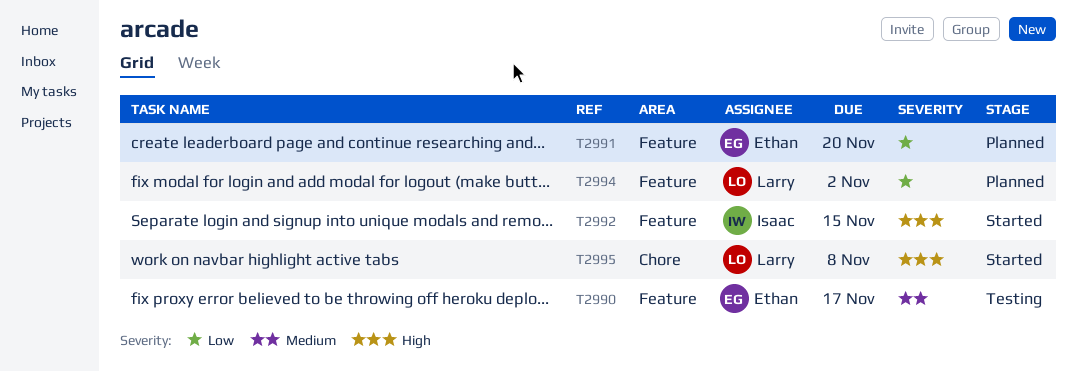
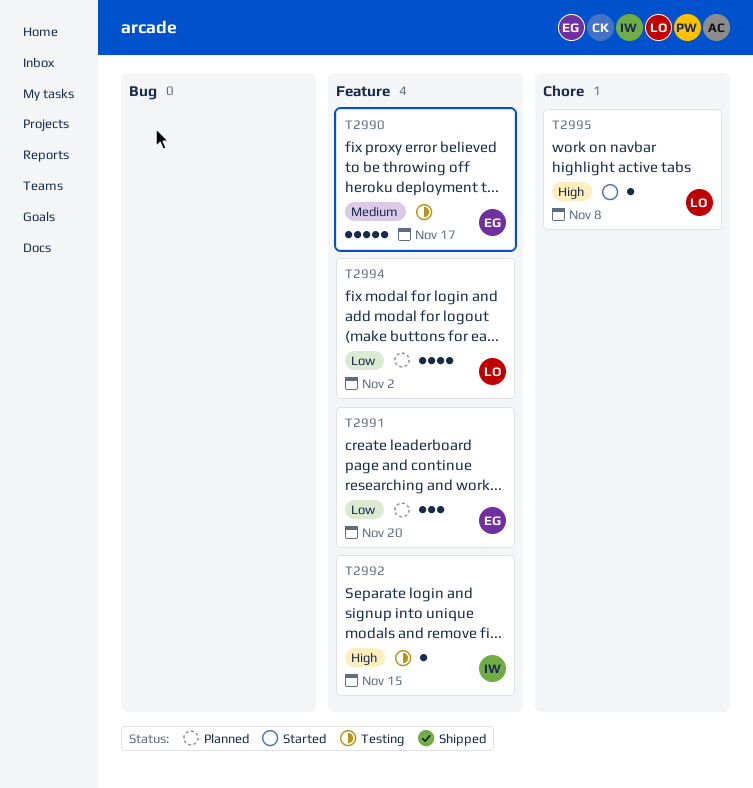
T2992, status: Started -> Testing

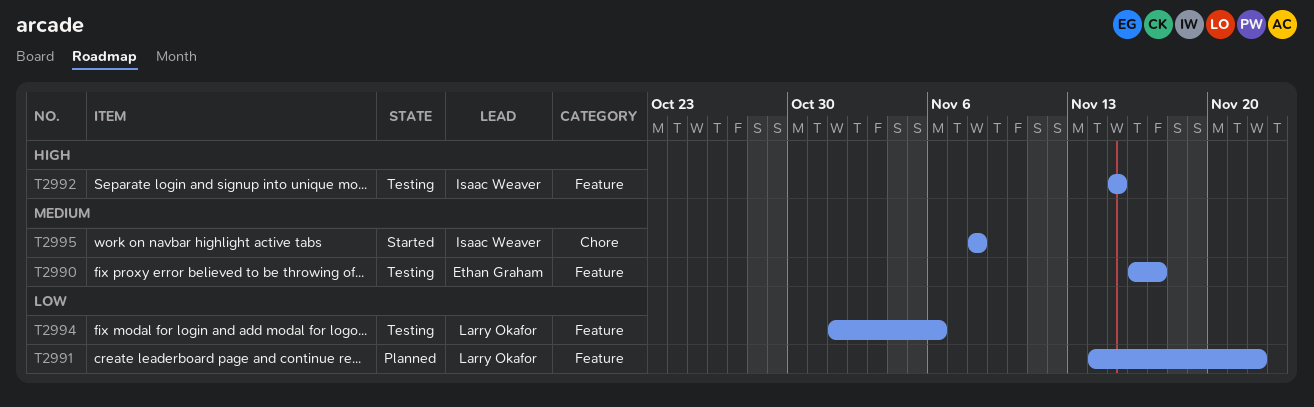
T2991, owner: Ethan Graham -> Larry Okafor
T2991, due: Nov 20 -> Nov 22
T2994, status: Planned -> Testing
T2994, due: Nov 2 -> Nov 6
T2995, owner: Larry Okafor -> Isaac Weaver
T2995, priority: High -> Medium

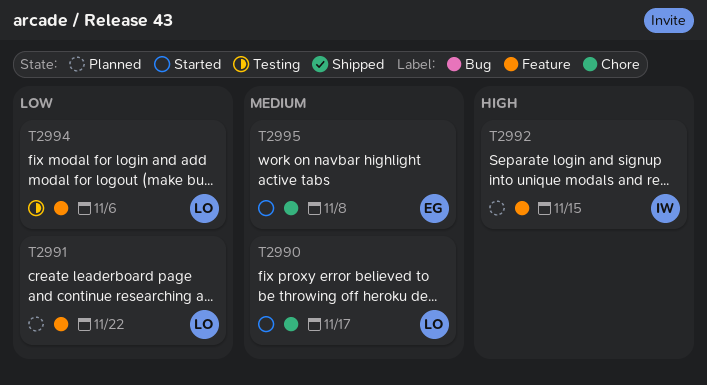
T2990, status: Testing -> Started
T2990, owner: Ethan Graham -> Larry Okafor
T2990, label: Feature -> Chore
T2992, status: Testing -> Planned
T2995, owner: Isaac Weaver -> Ethan Graham

